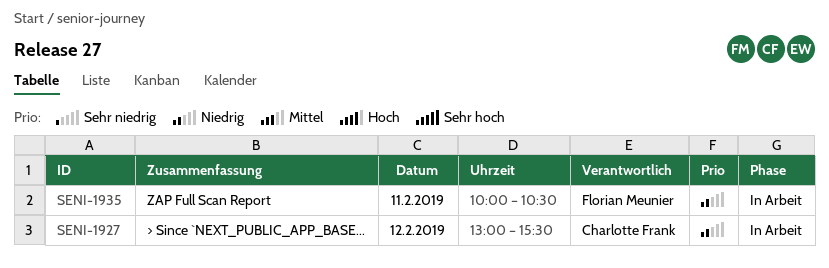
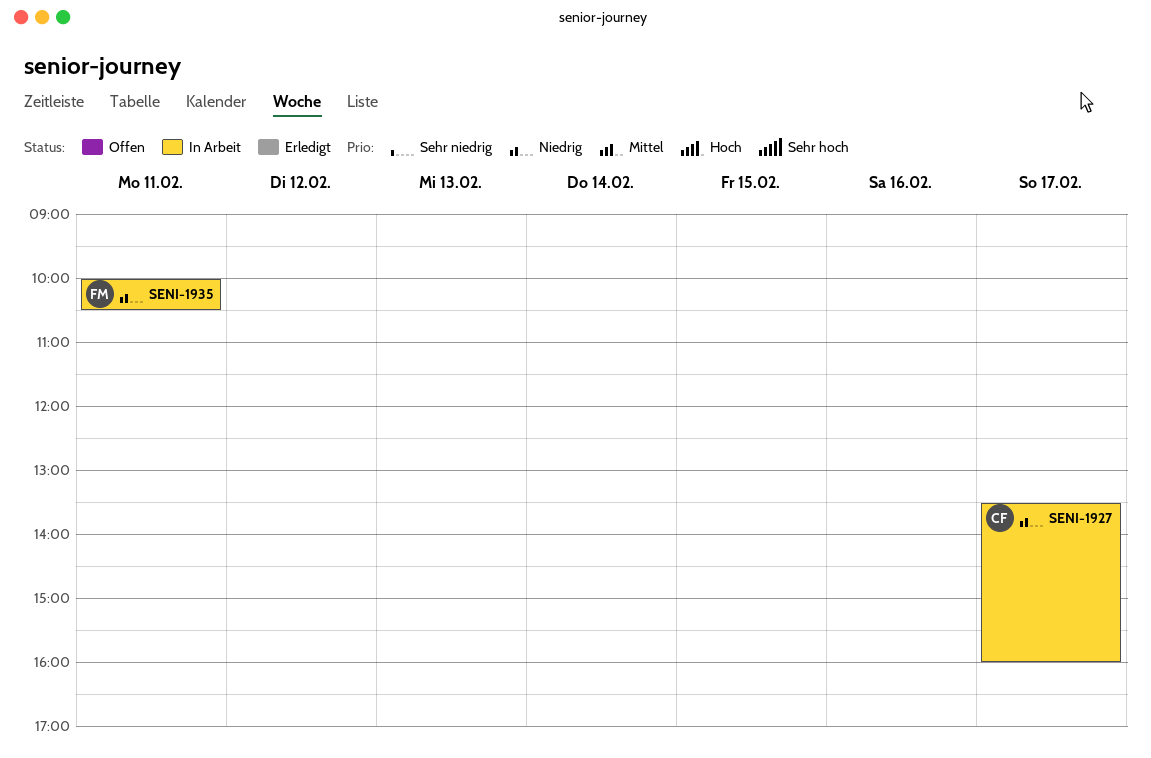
SENI-1927, day: Feb 12 -> Feb 17
SENI-1927, begins: 13:00 -> 13:30
SENI-1927, ends: 15:30 -> 16:00

